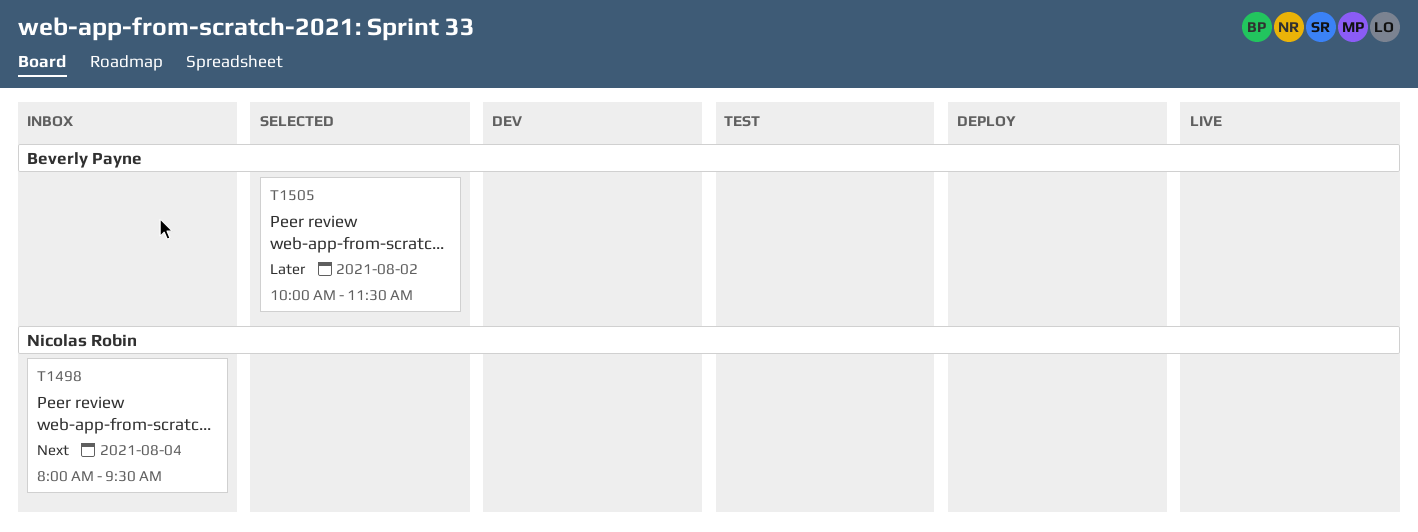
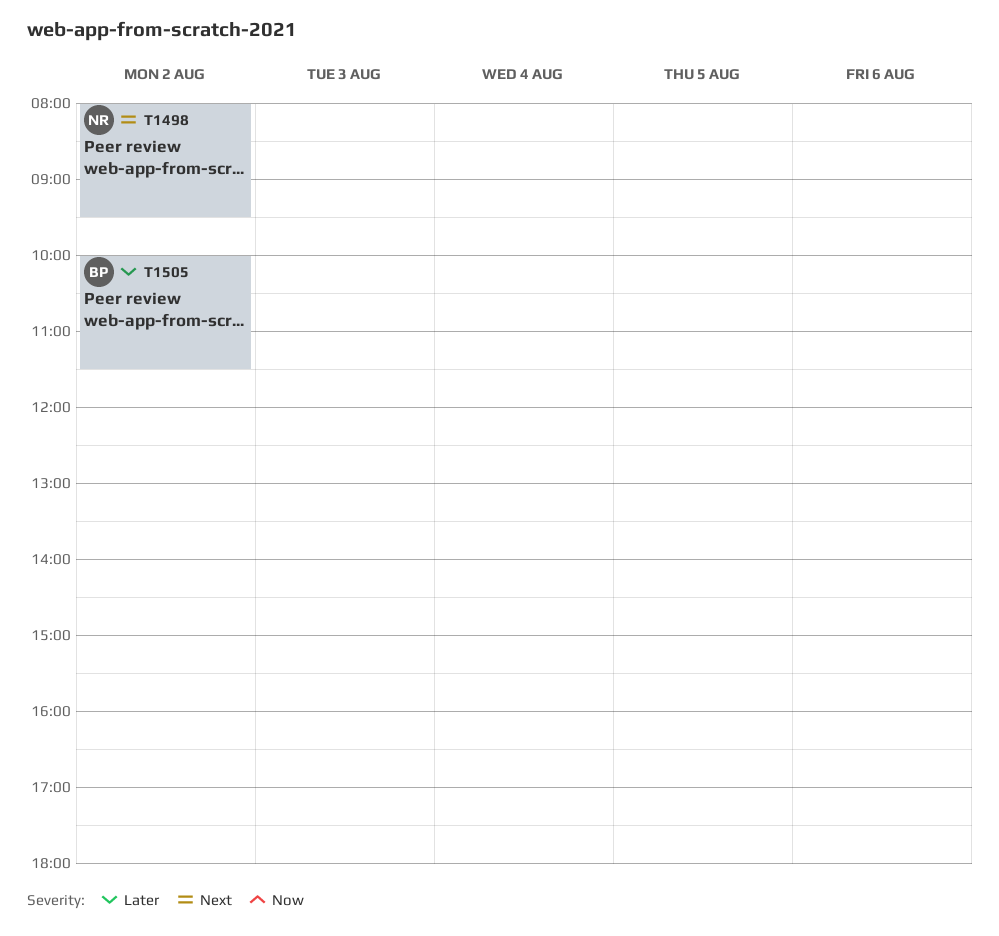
T1498, day: Aug 4 -> Aug 2

